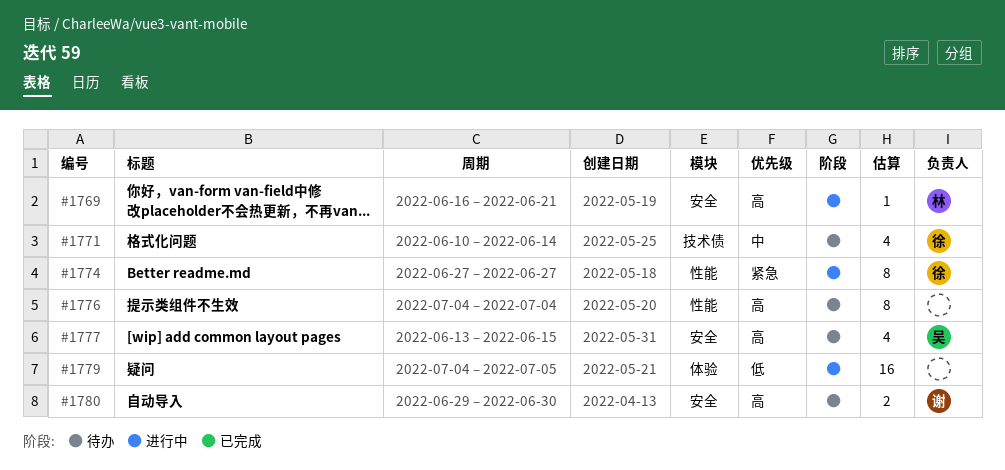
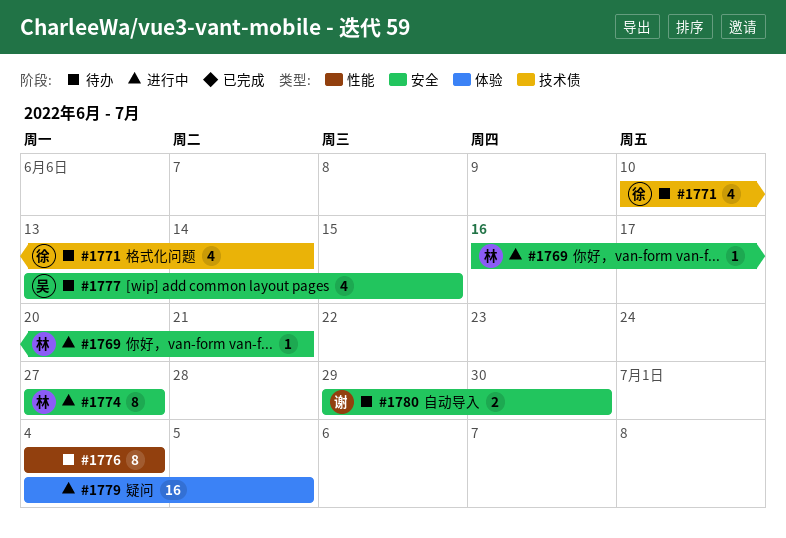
#1774, owner: 徐 -> 林
#1774, label: 性能 -> 安全

